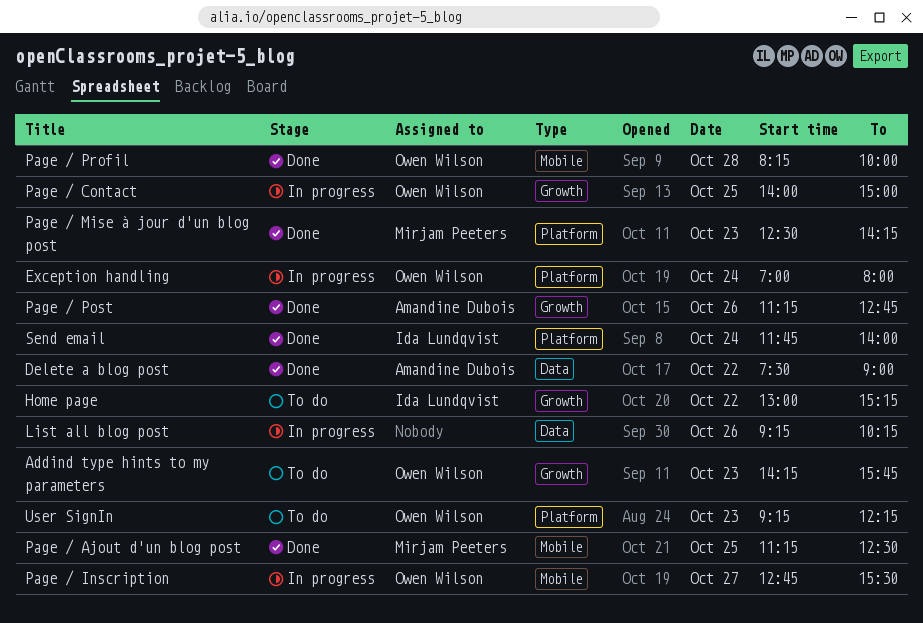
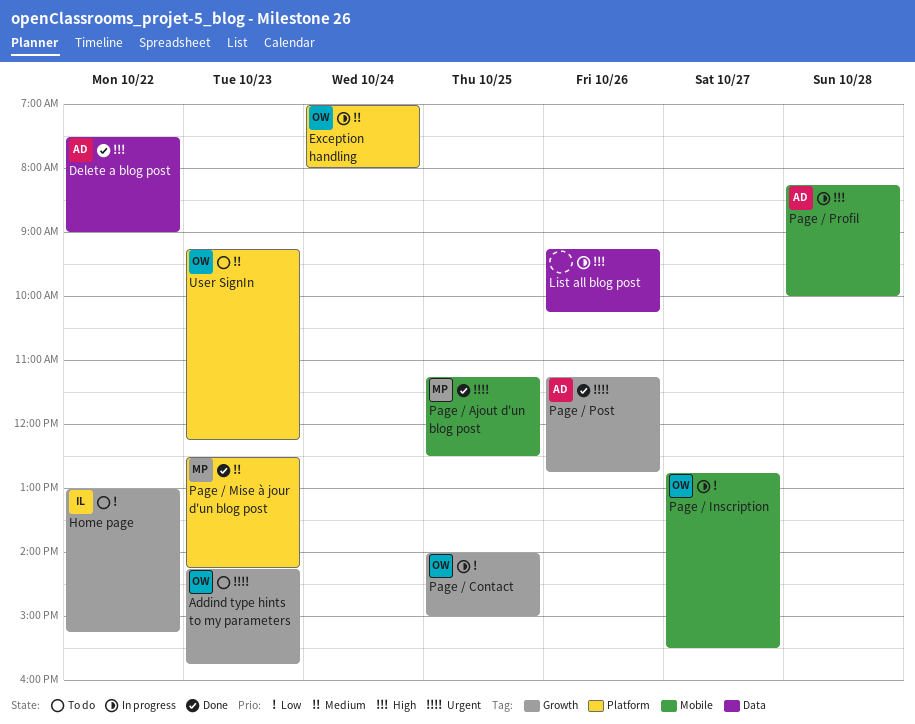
Page / Profil, status: Done -> In progress
Page / Profil, owner: Owen Wilson -> Amandine Dubois
Send email: present -> none

